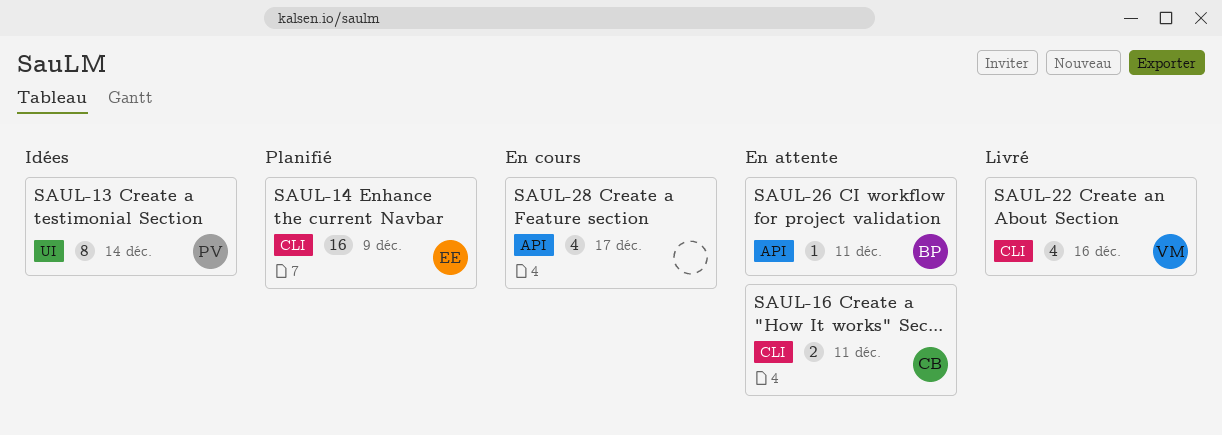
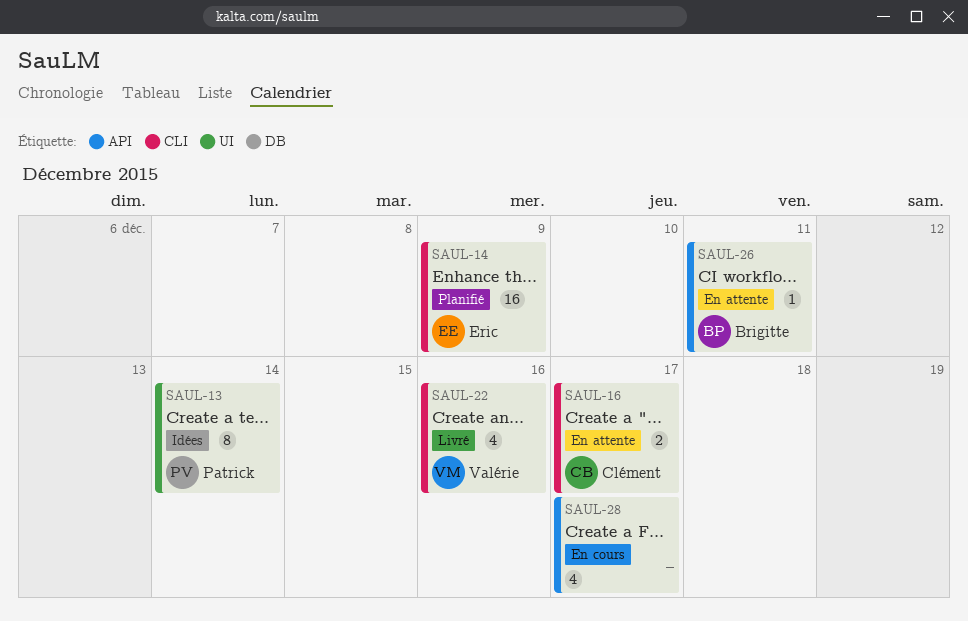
SAUL-16, due: Dec 11 -> Dec 17

